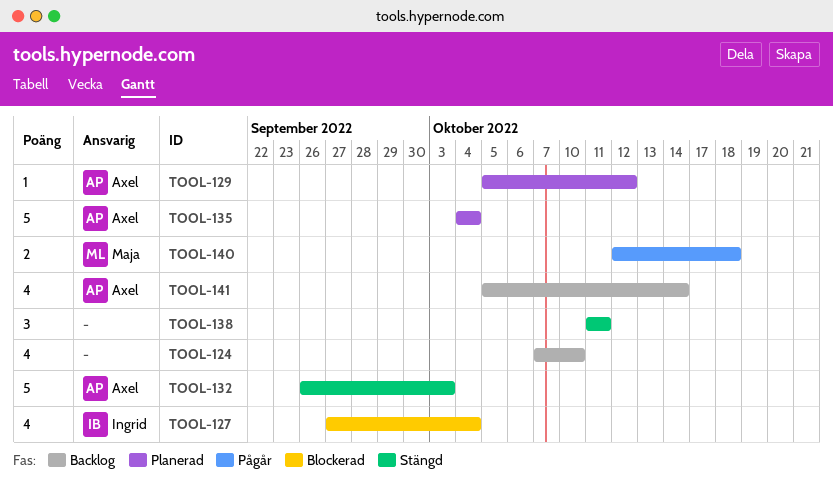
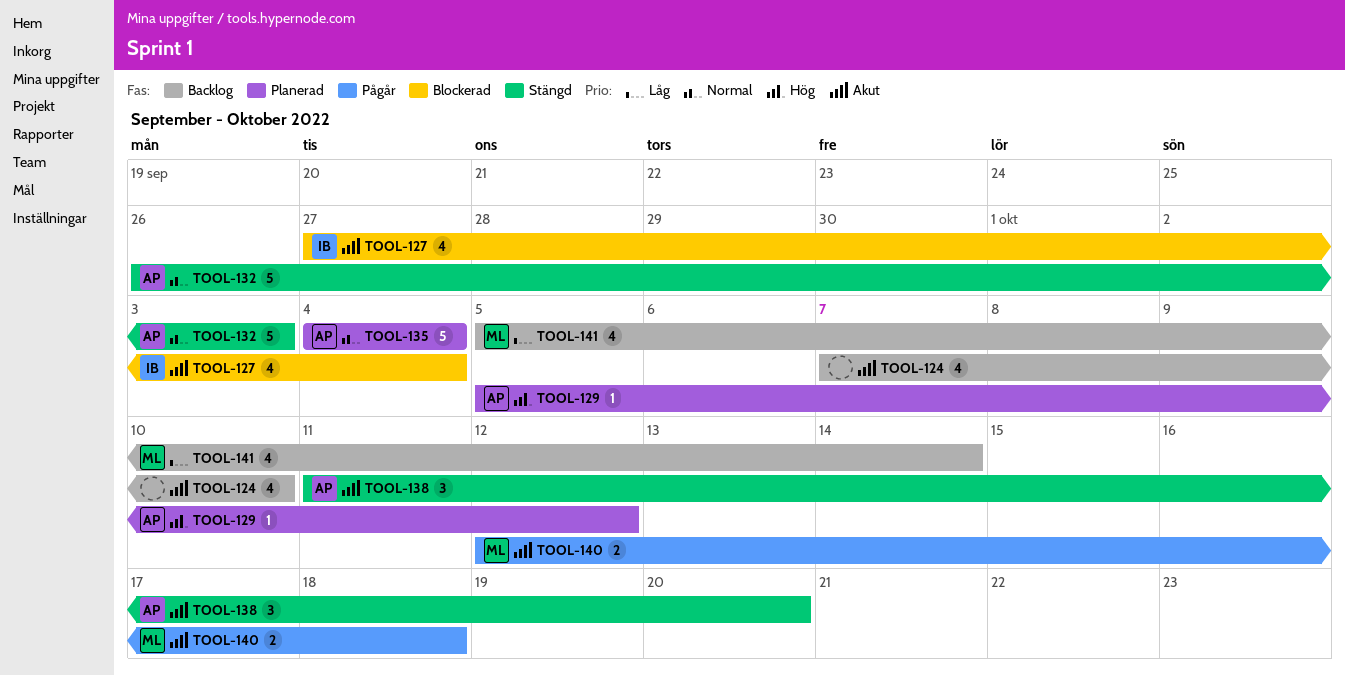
TOOL-138, owner: none -> Axel
TOOL-138, due: Oct 11 -> Oct 20
TOOL-141, owner: Axel -> Maja

